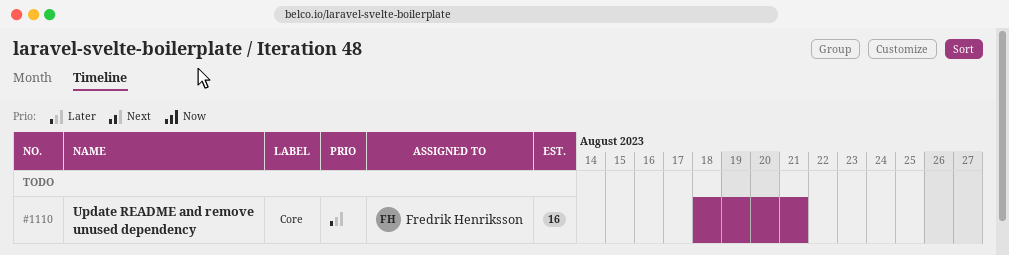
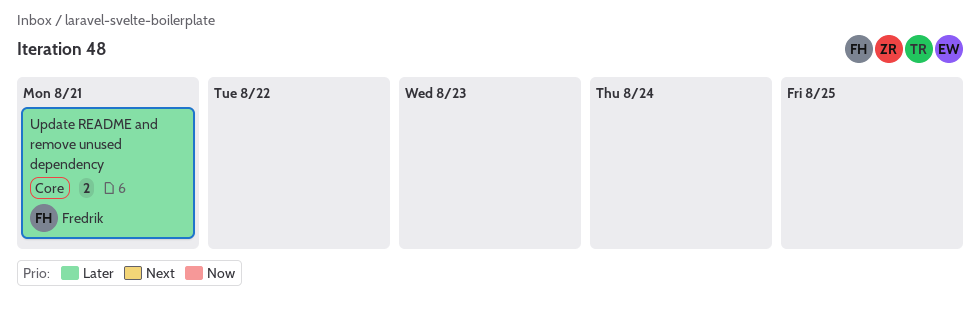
Update README and remove unused dependency, estimate: 16 -> 2

